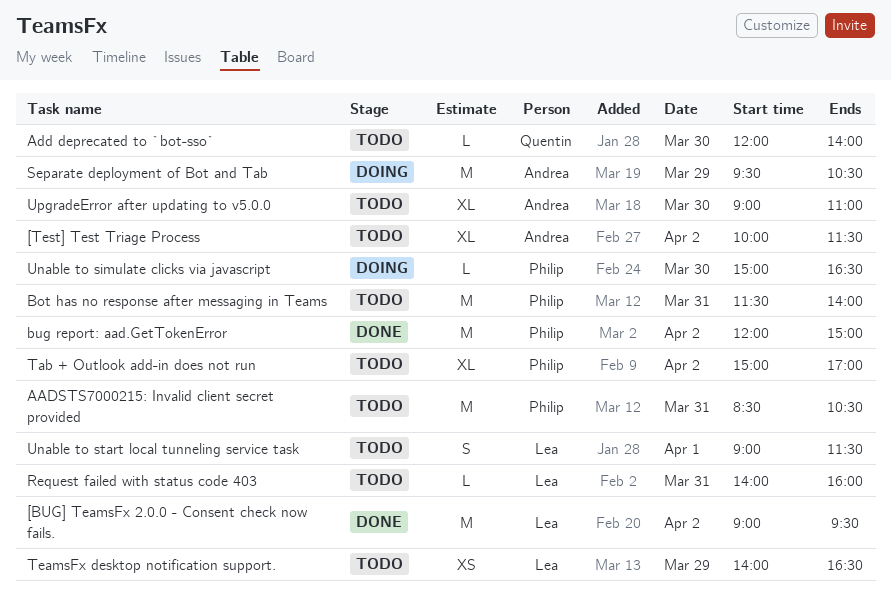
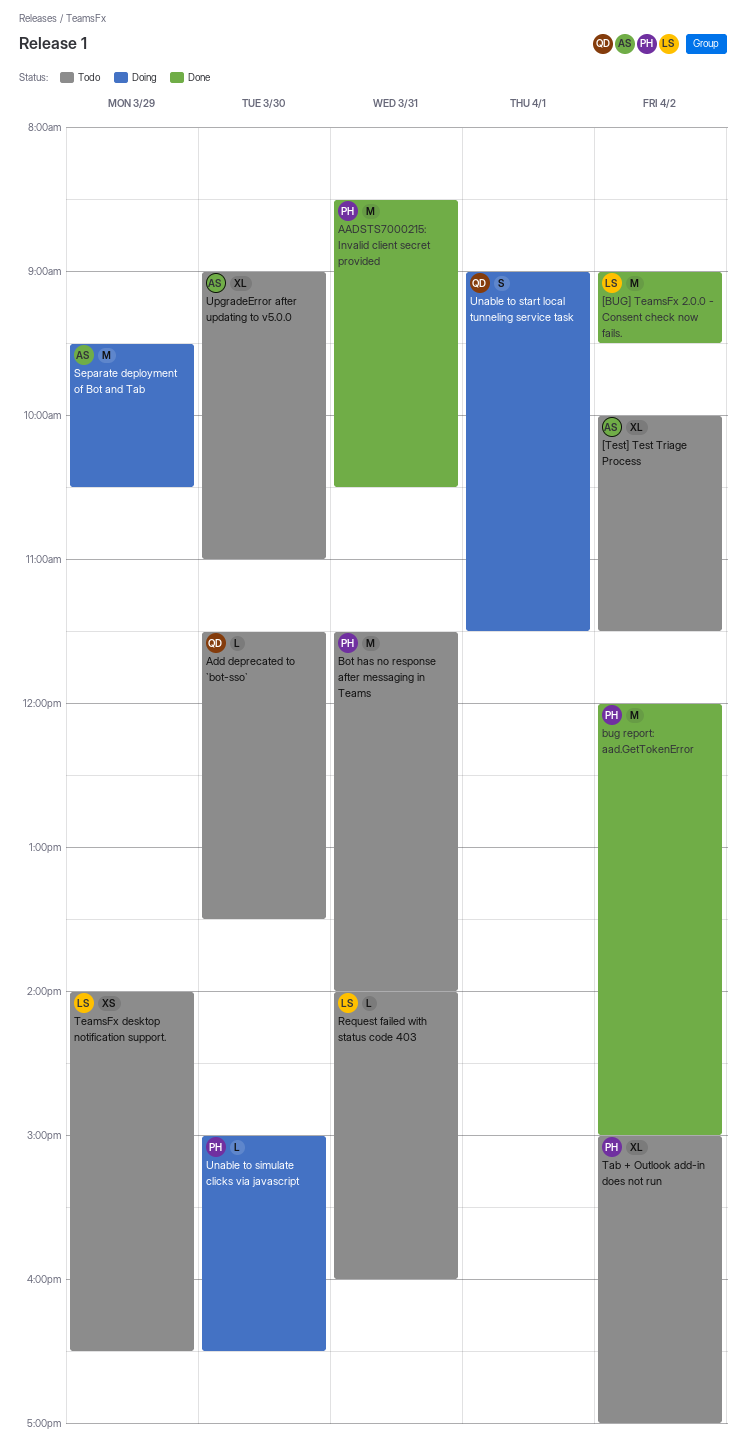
AADSTS7000215: Invalid client secret provided, status: Todo -> Done
Add deprecated to `bot-sso`, begins: 12:00 -> 11:30
Add deprecated to `bot-sso`, ends: 14:00 -> 13:30
Unable to start local tunneling service task, status: Todo -> Doing
Unable to start local tunneling service task, owner: Lea -> Quentin

